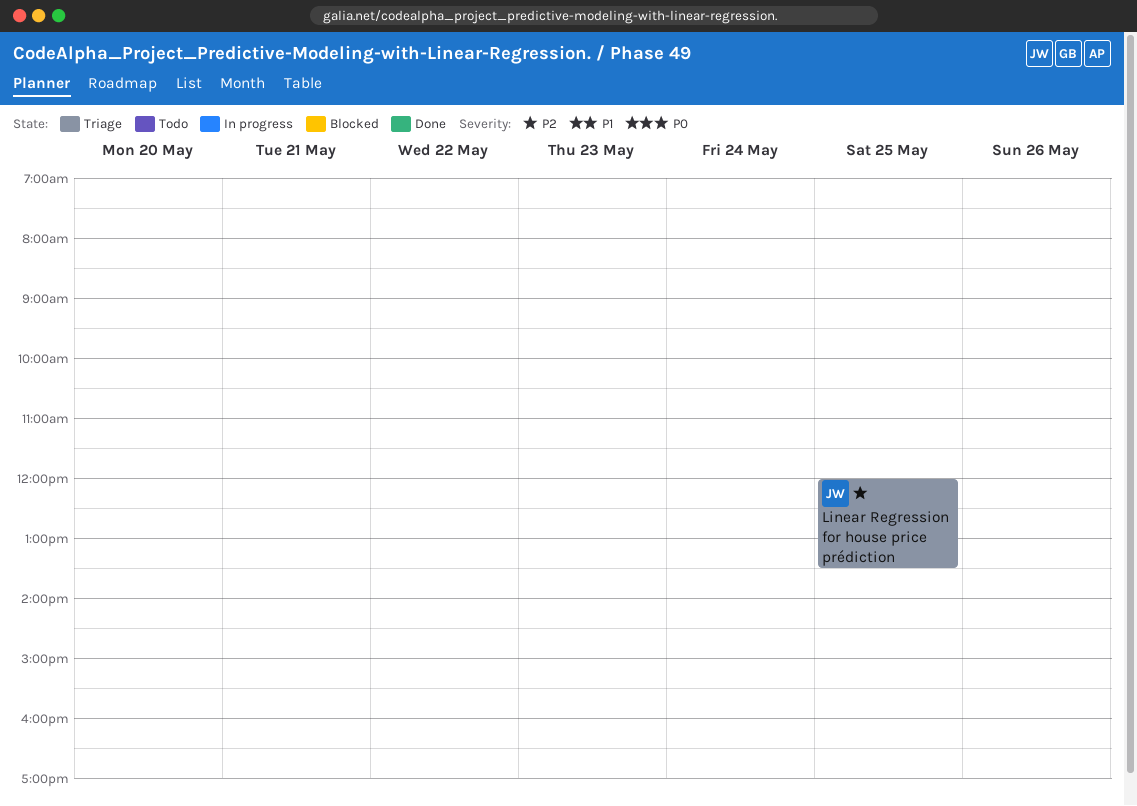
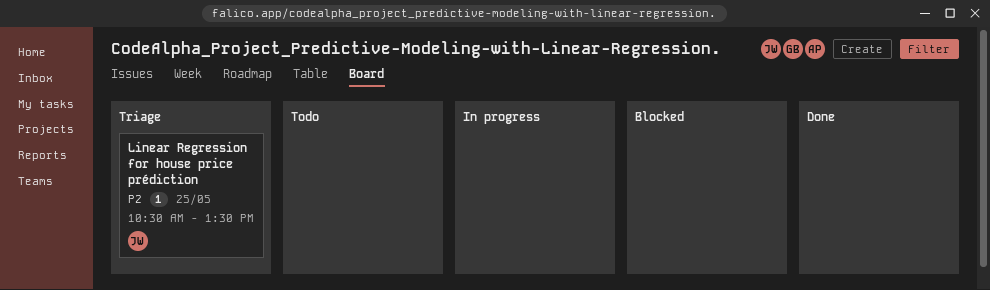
Linear Regression for house price prédiction, begins: 12:00 -> 10:30

